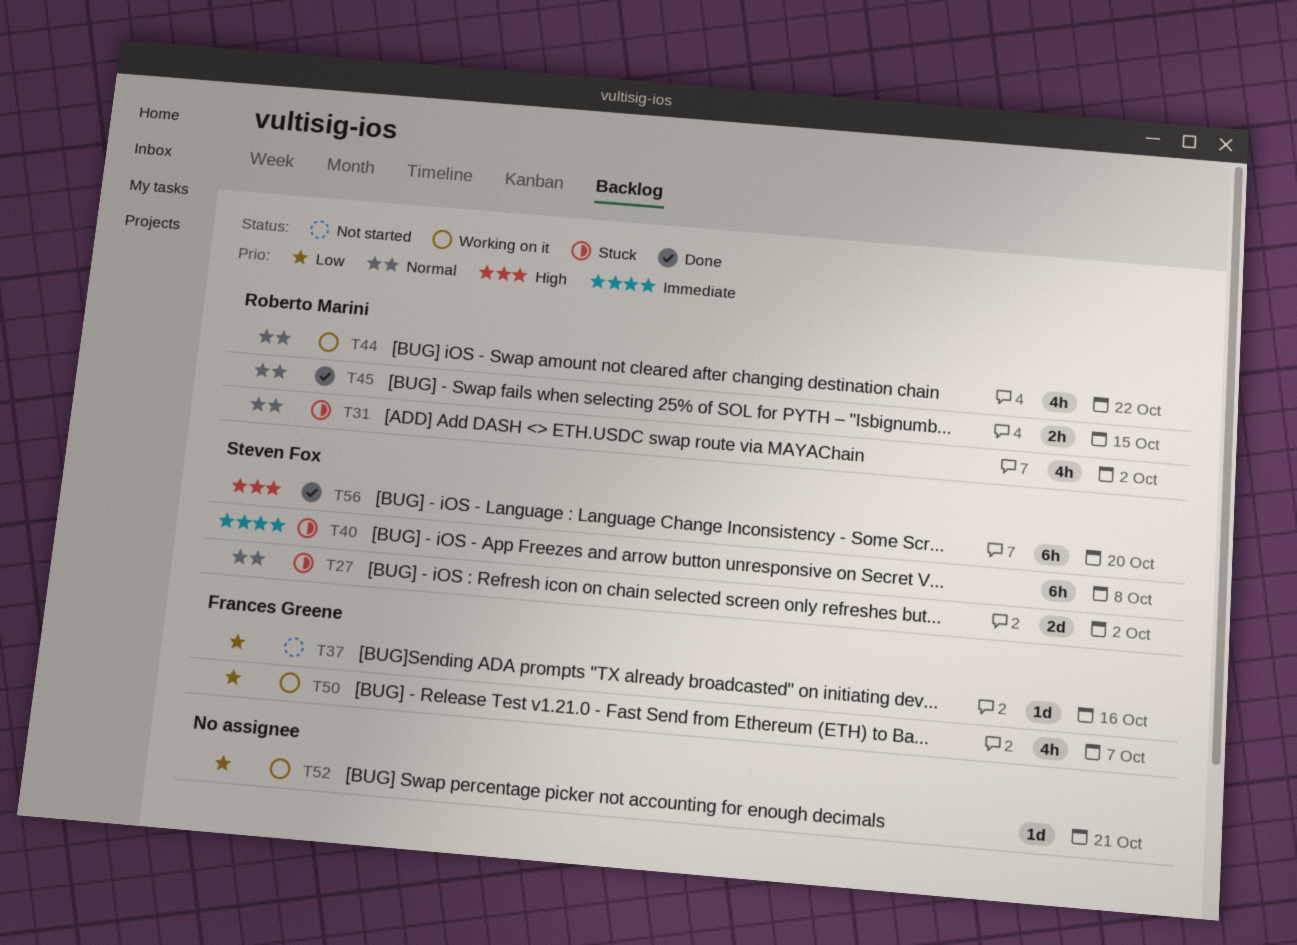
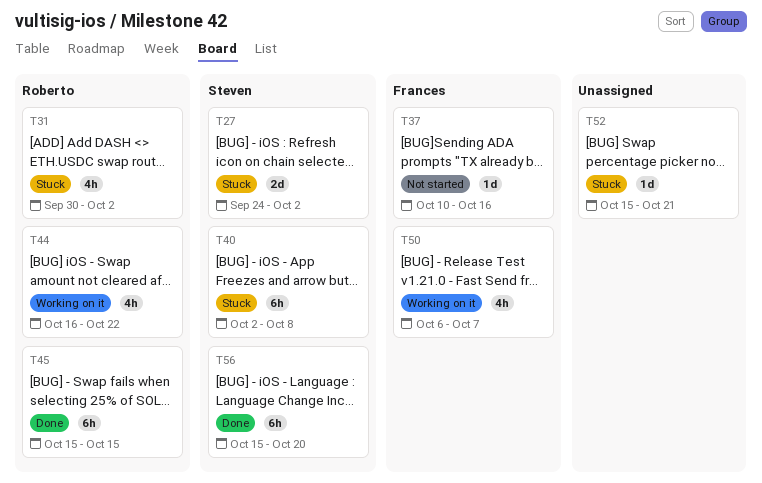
T45, estimate: 2h -> 6h
T52, status: Working on it -> Stuck

